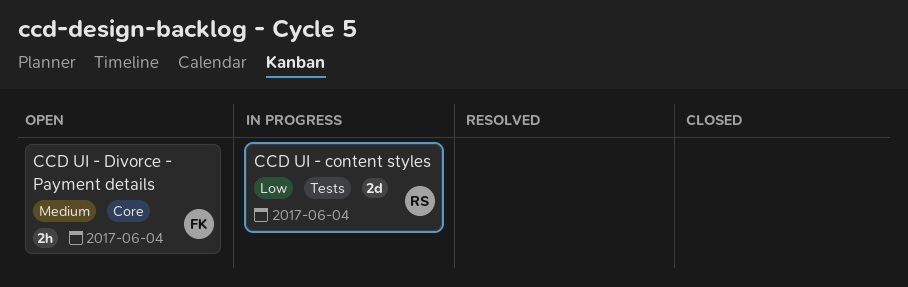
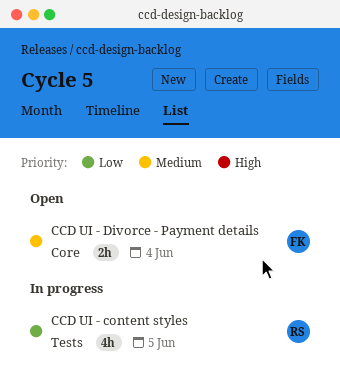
CCD UI - content styles, estimate: 2d -> 4h
CCD UI - content styles, due: Jun 4 -> Jun 5

